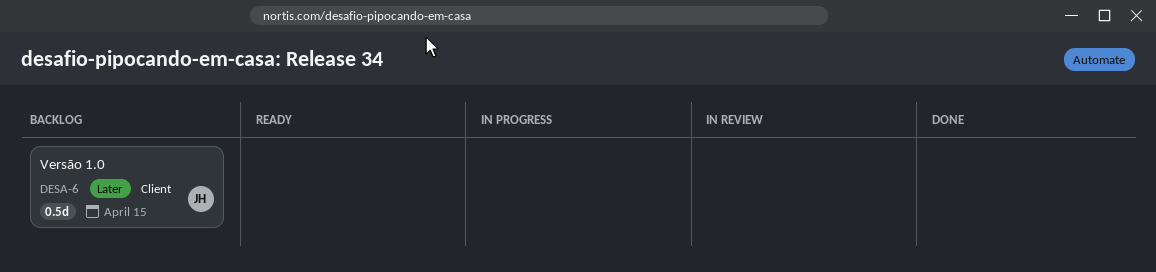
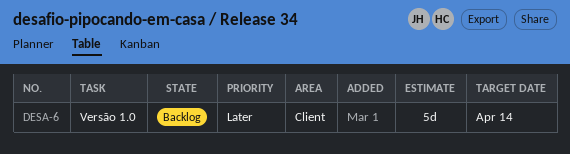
DESA-6, estimate: 0.5d -> 5d
DESA-6, due: Apr 15 -> Apr 14

